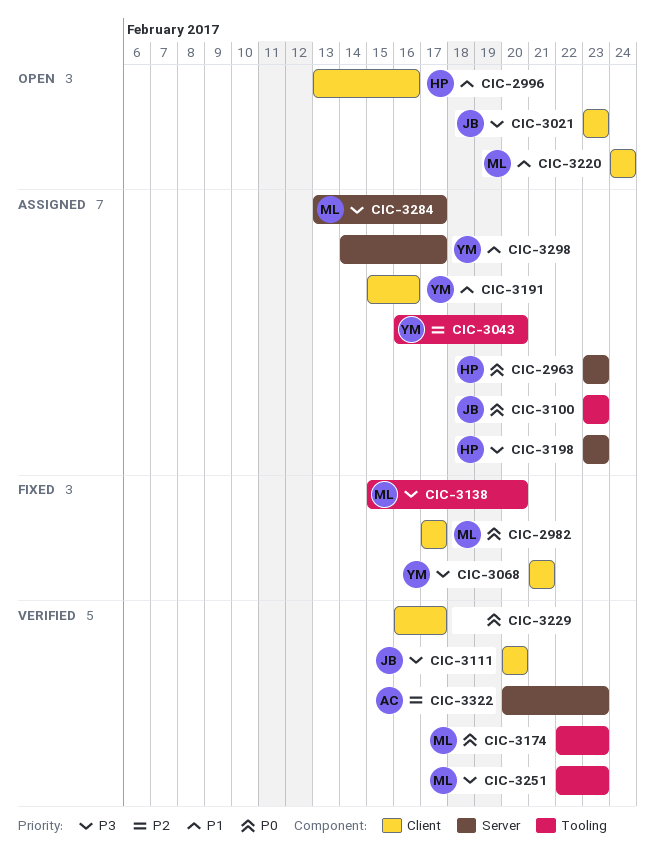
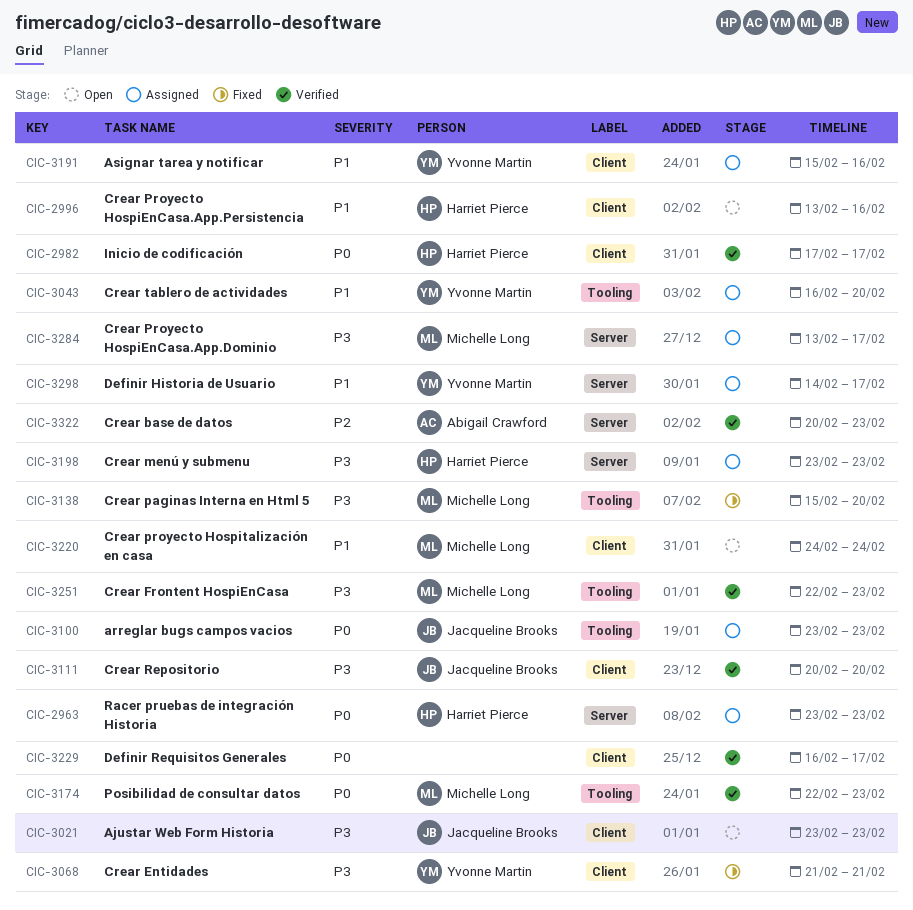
CIC-2982, status: Fixed -> Verified
CIC-2982, owner: Michelle Long -> Harriet Pierce
CIC-3043, priority: P2 -> P1

